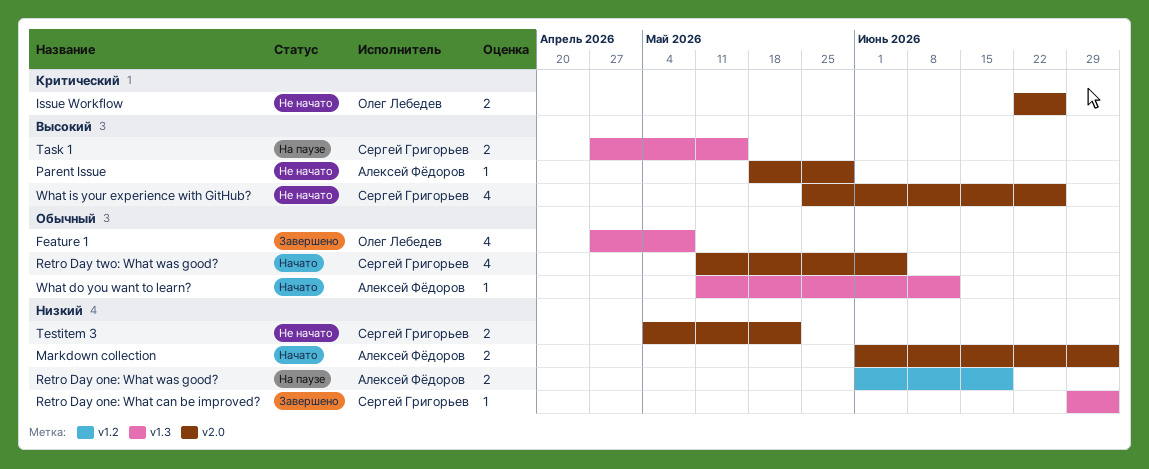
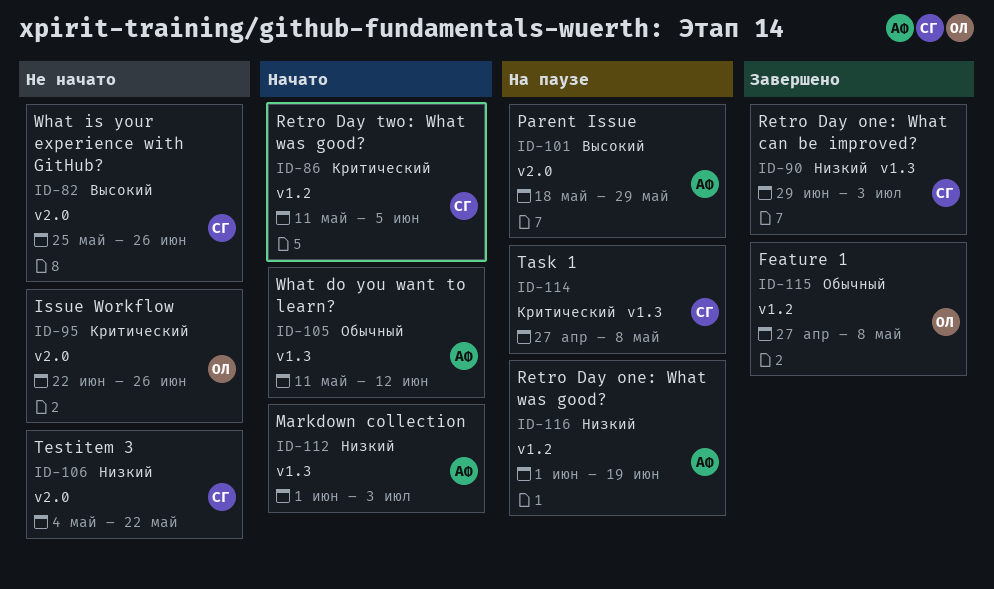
Feature 1, label: v1.3 -> v1.2
Markdown collection, label: v2.0 -> v1.3
Parent Issue, status: Не начато -> На паузе
Retro Day two: What was good?, priority: Обычный -> Критический
Retro Day two: What was good?, label: v2.0 -> v1.2
Task 1, priority: Высокий -> Критический
Task 1, due: May 15 -> May 8

